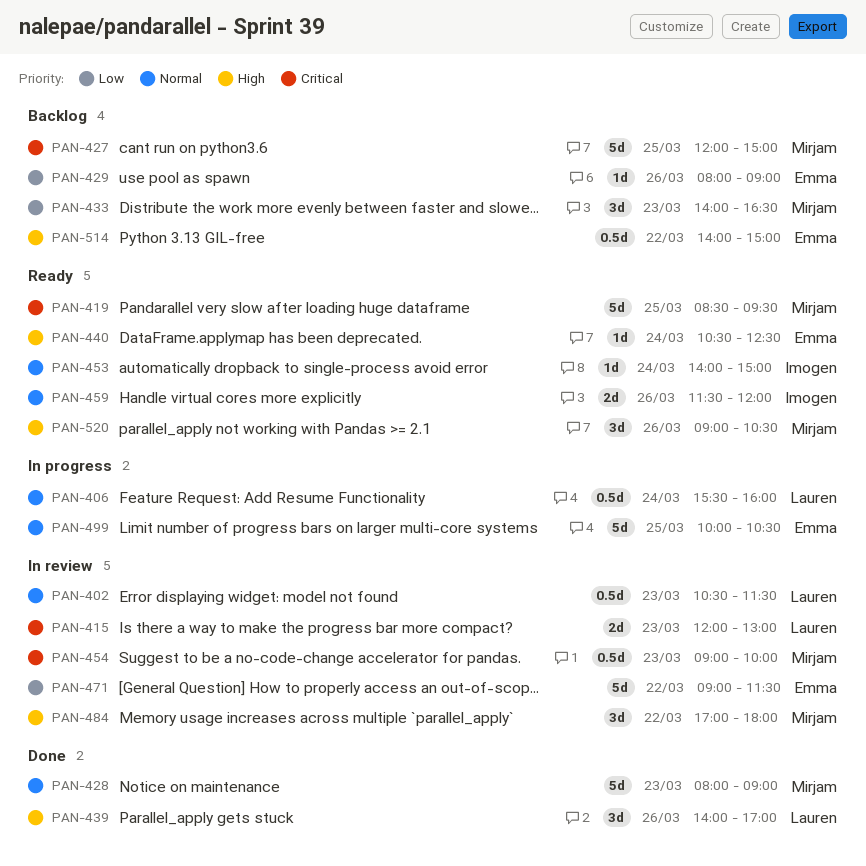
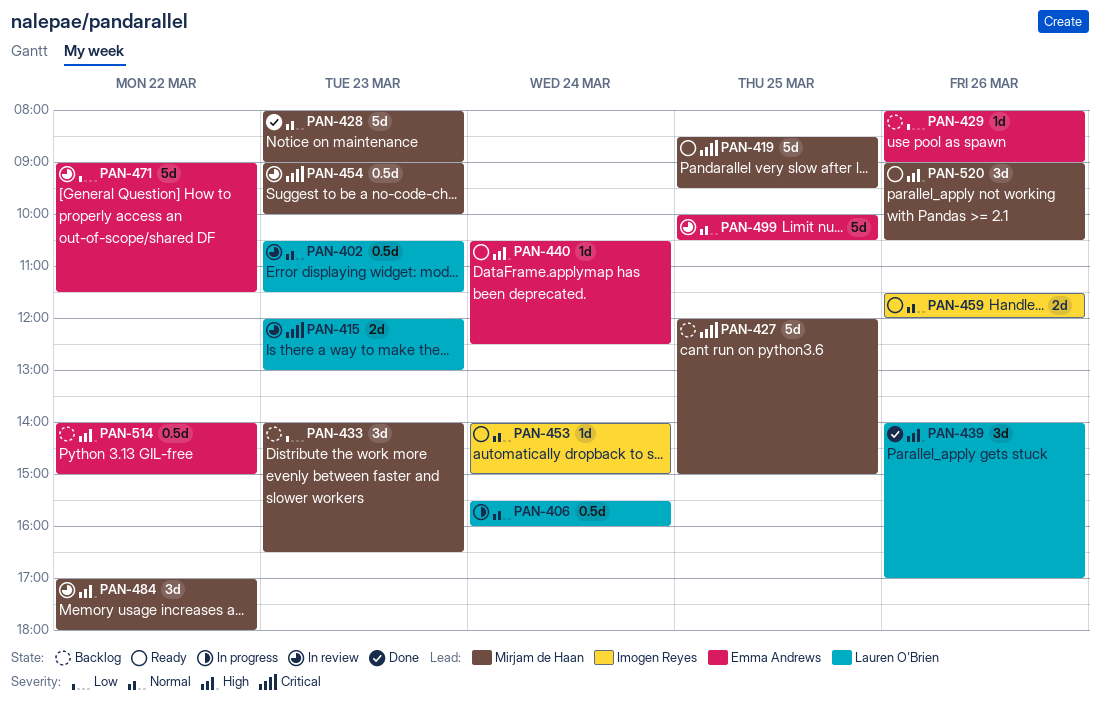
PAN-499, status: In progress -> In review

